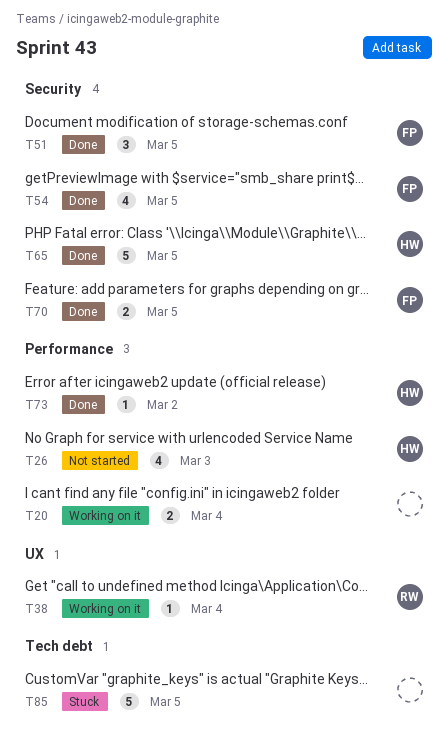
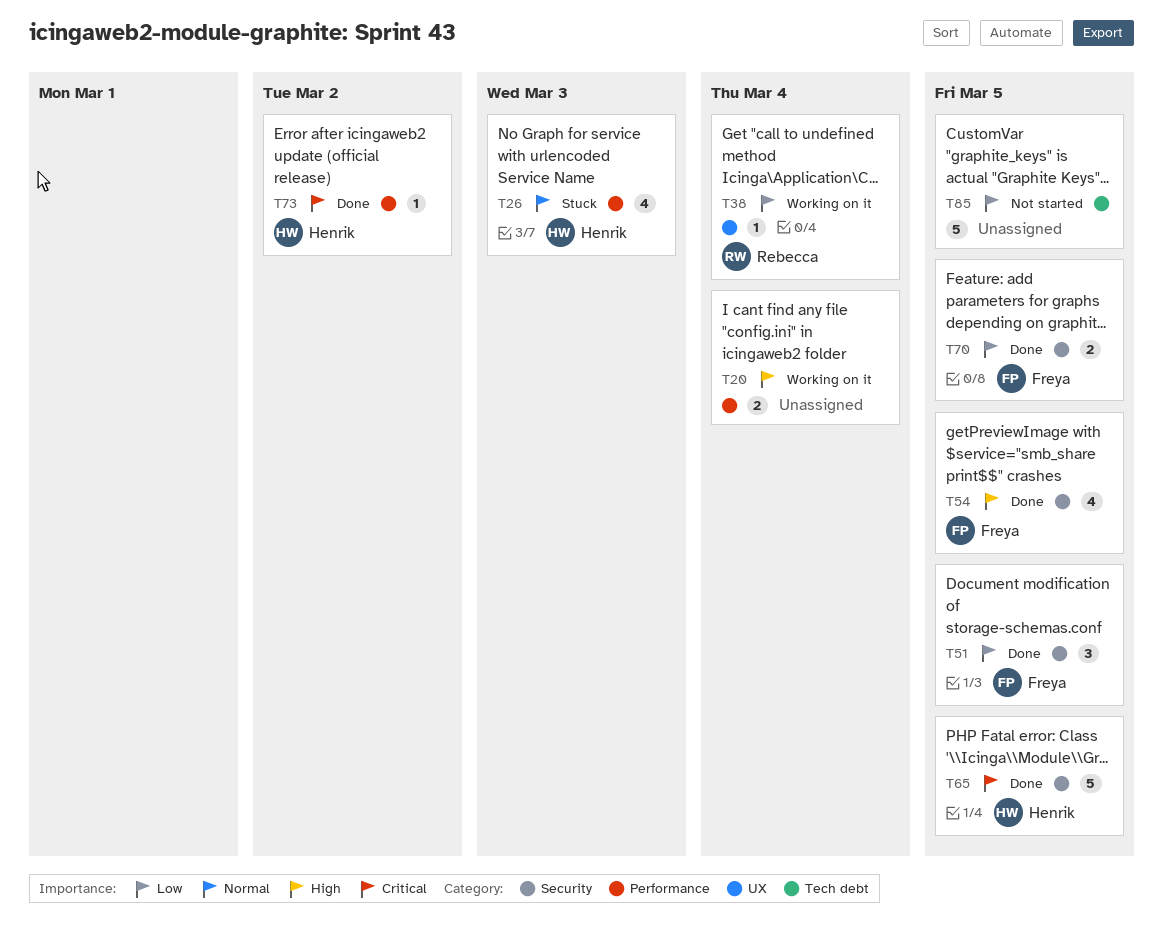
T26, status: Not started -> Stuck
T85, status: Stuck -> Not started

